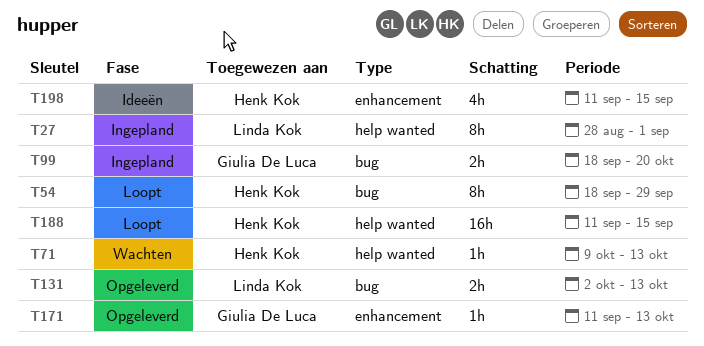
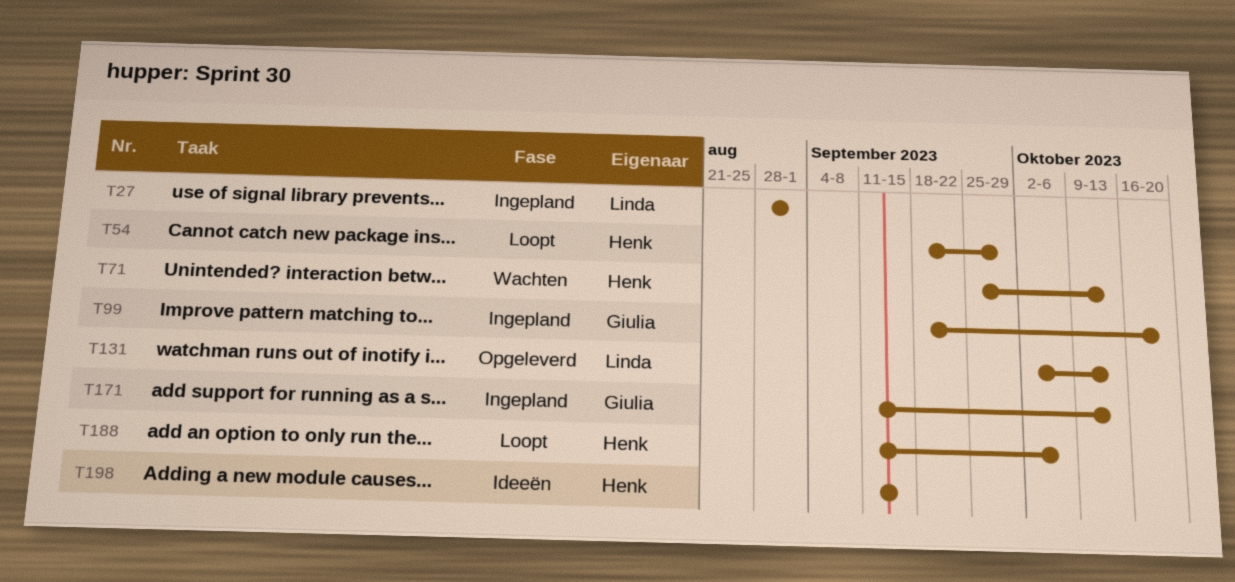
T71, start: Oct 9 -> Sep 25
T171, status: Opgeleverd -> Ingepland
T188, due: Sep 15 -> Oct 6

